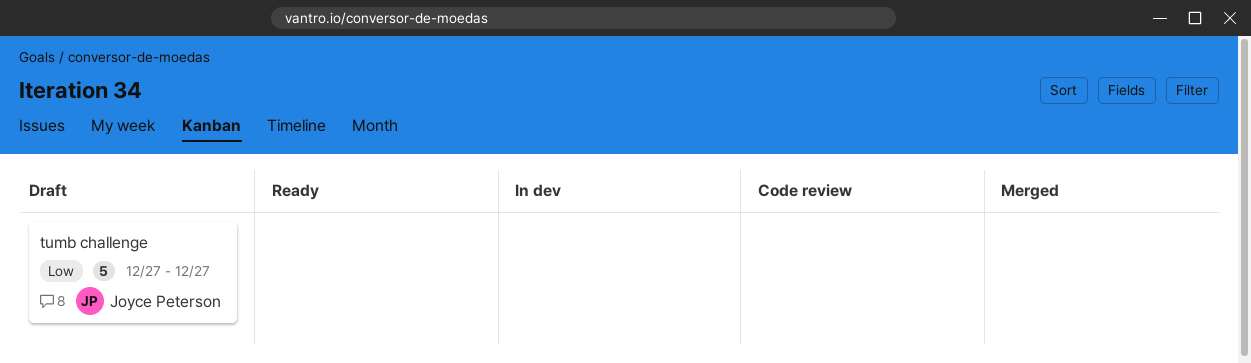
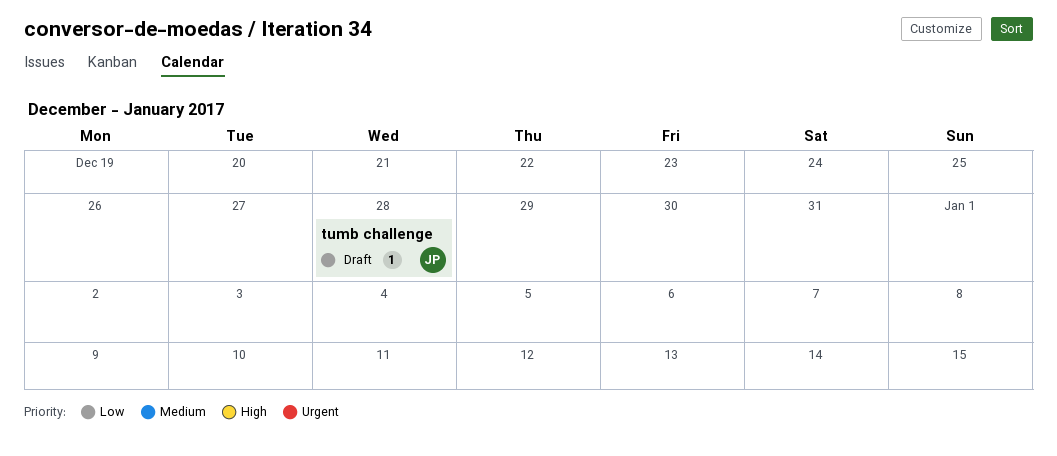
tumb challenge, estimate: 5 -> 1
tumb challenge, due: Dec 27 -> Dec 28

